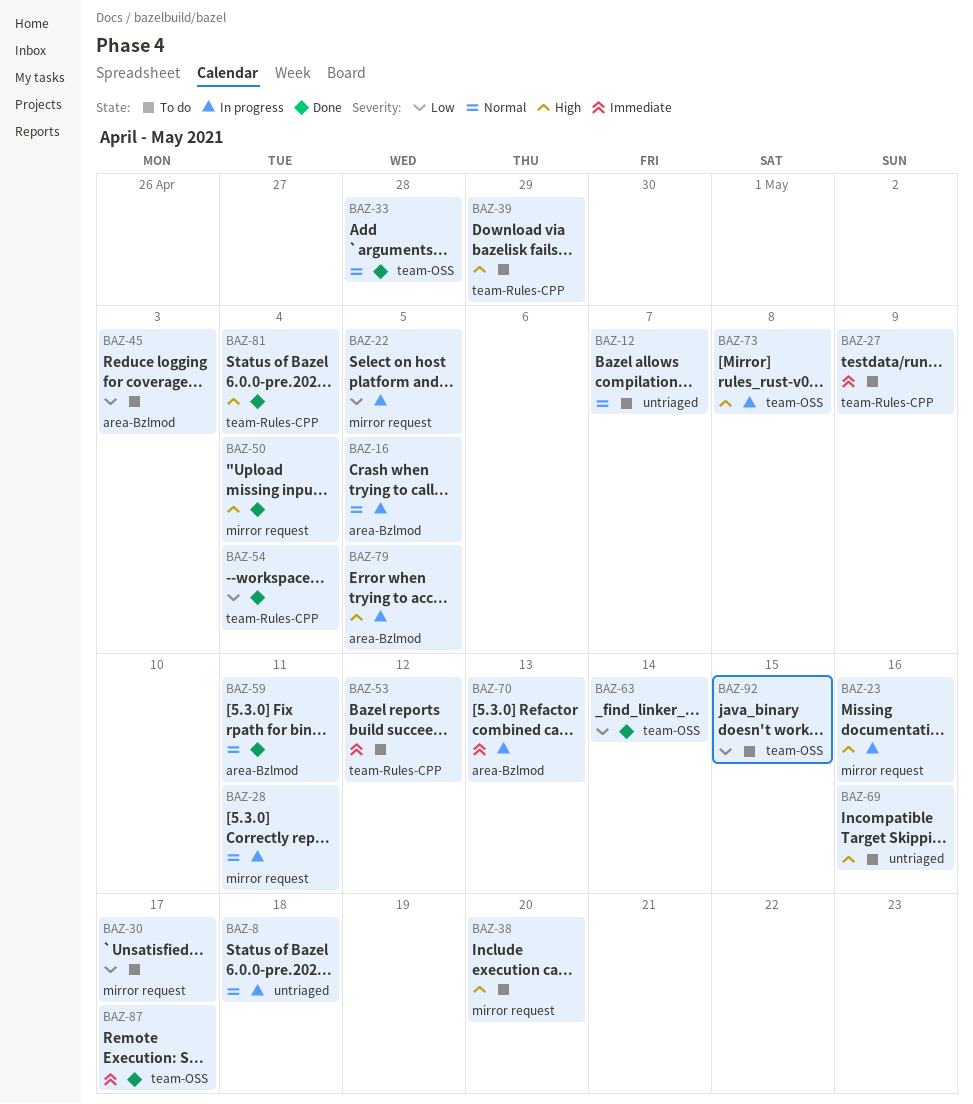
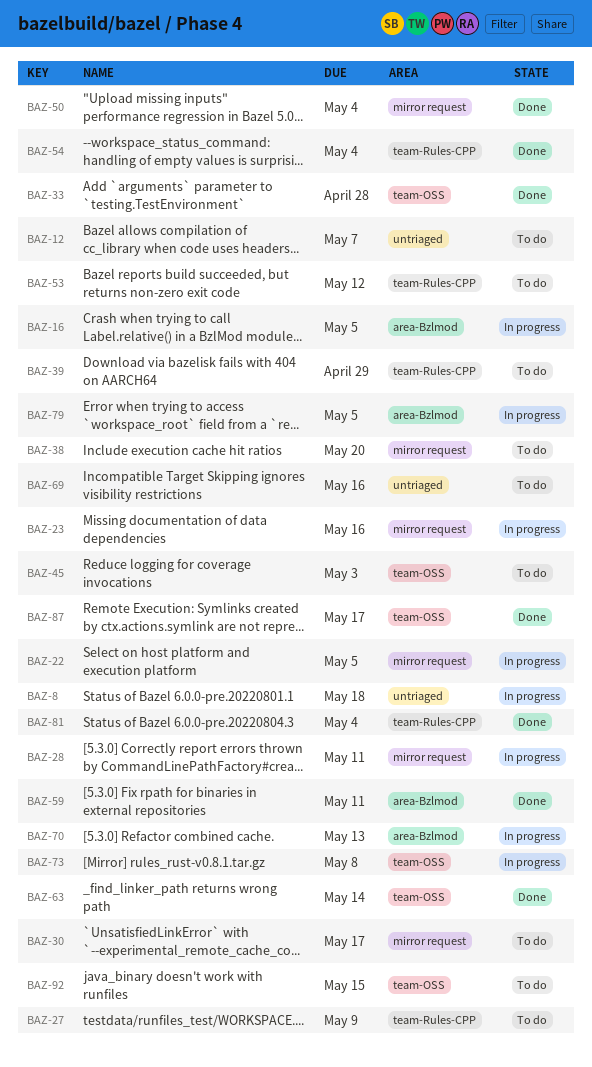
BAZ-45, label: area-Bzlmod -> team-OSS

